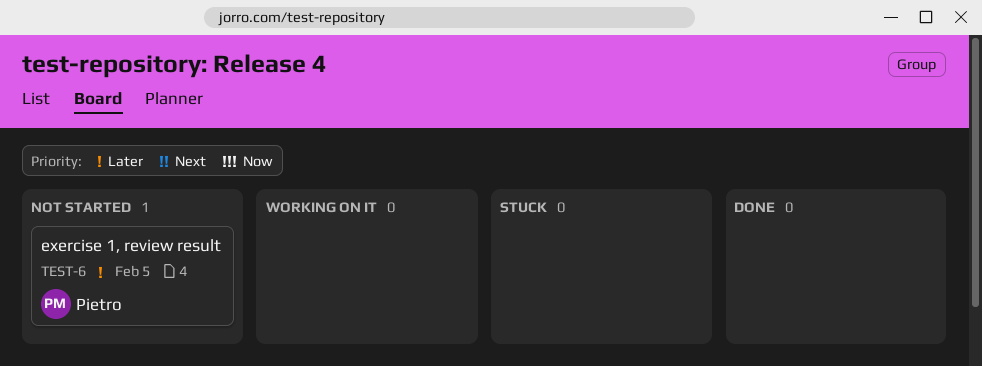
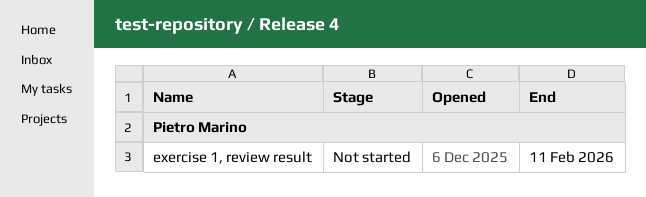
exercise 1, review result, due: Feb 5 -> Feb 11

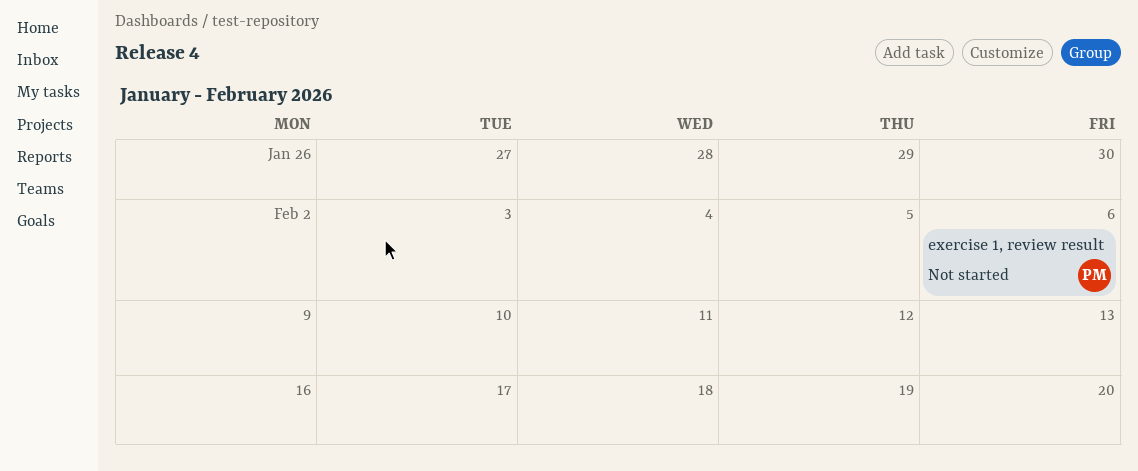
exercise 1, review result, due: Feb 11 -> Feb 6

